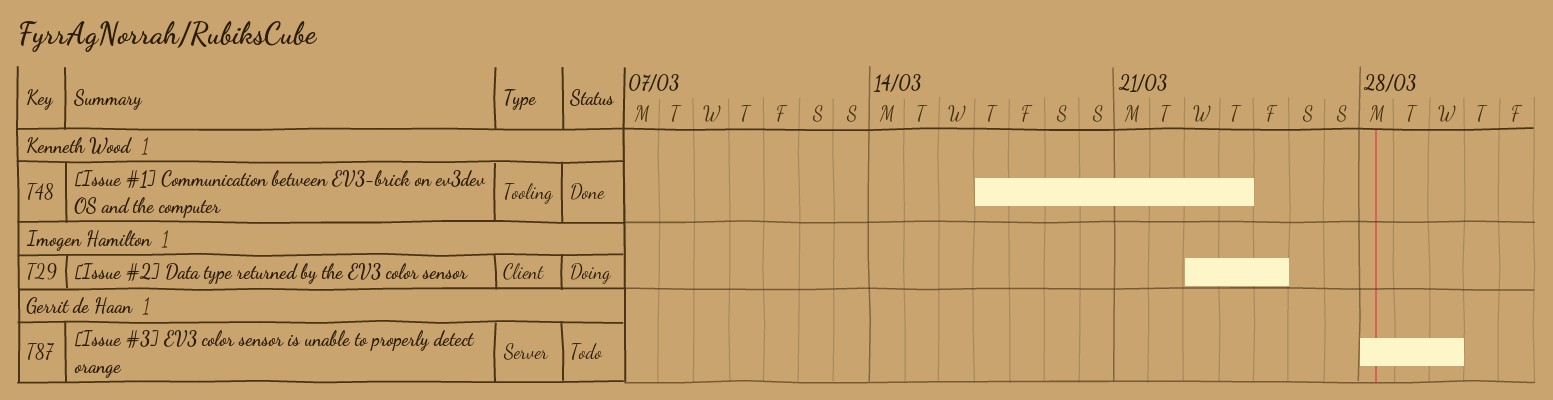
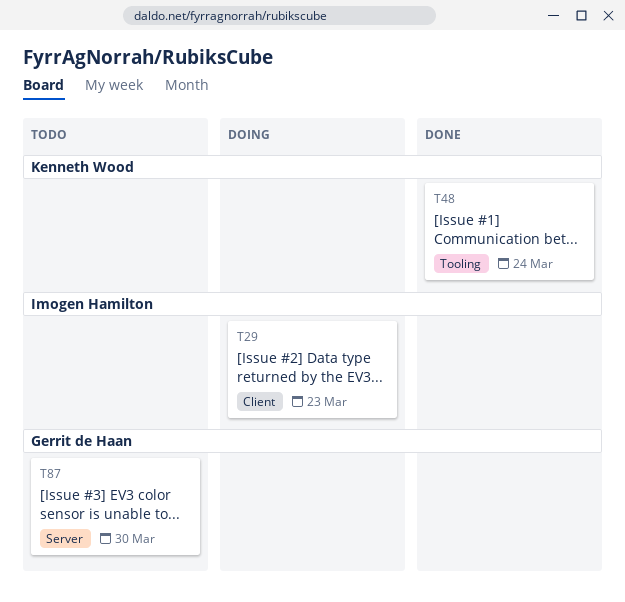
T29, due: Mar 25 -> Mar 23

